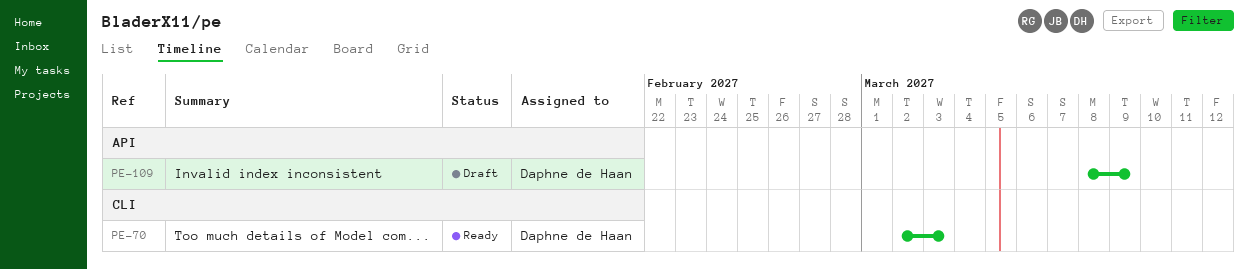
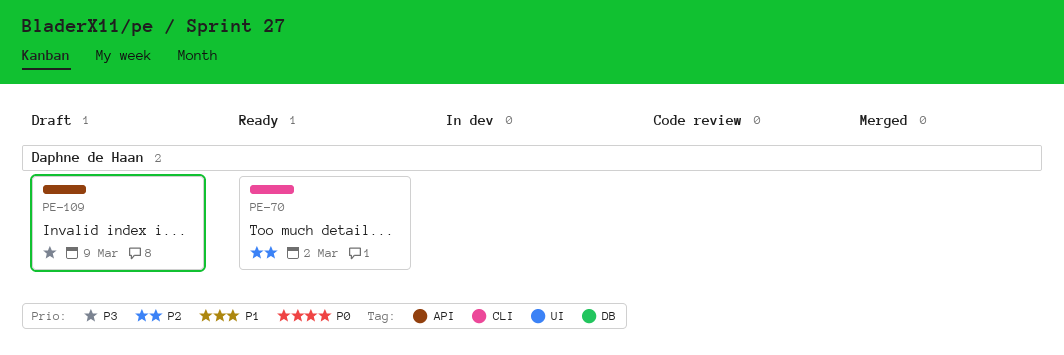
PE-70, due: Mar 3 -> Mar 2

